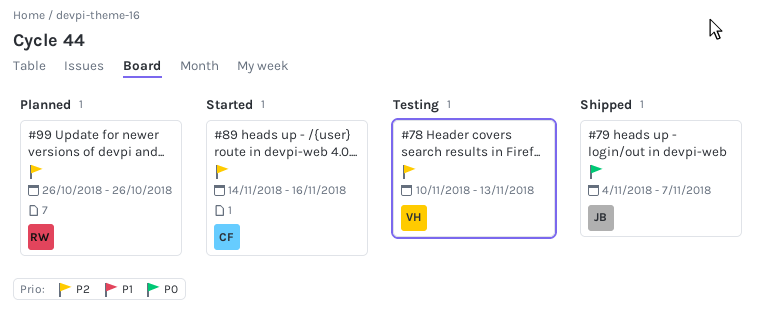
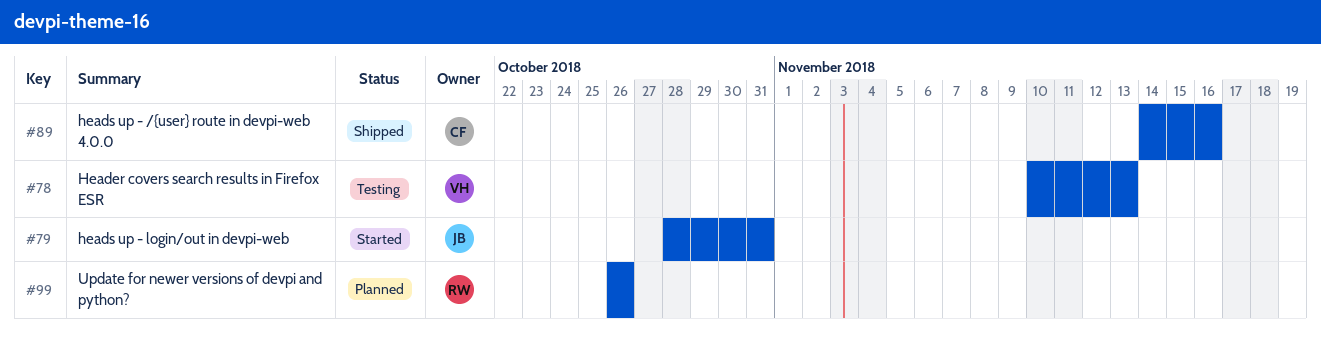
#79, status: Shipped -> Started
#79, start: Nov 4 -> Oct 28
#79, due: Nov 7 -> Oct 31
#89, status: Started -> Shipped

